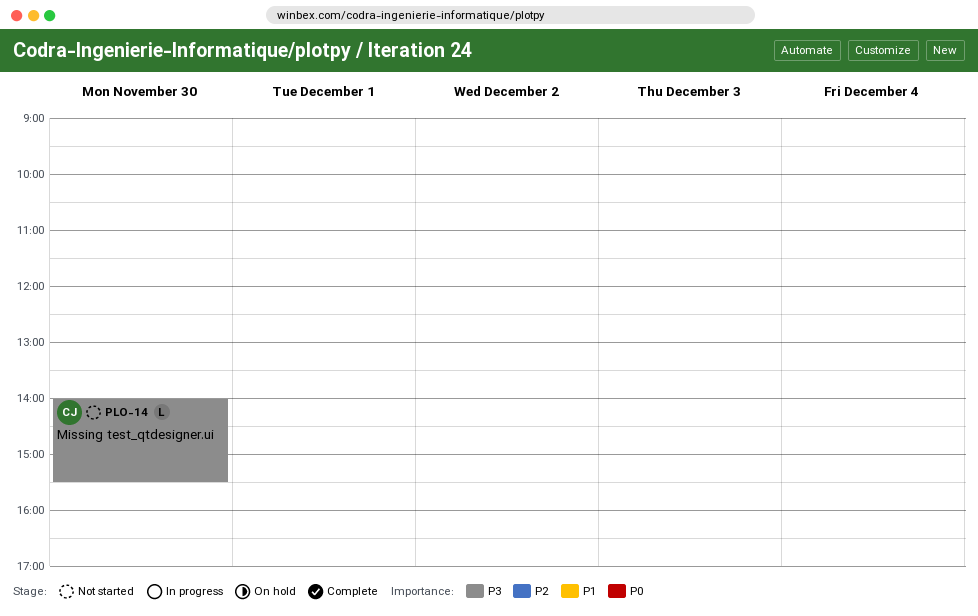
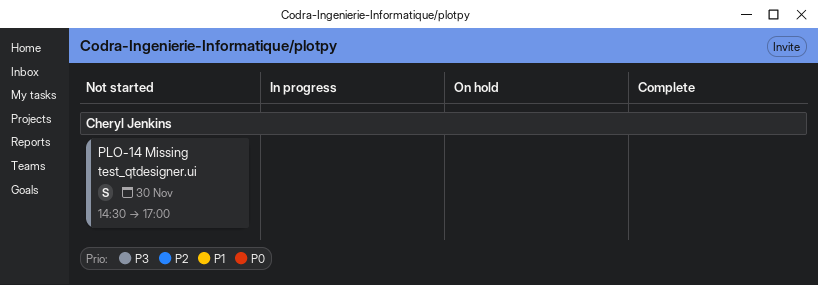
PLO-14, estimate: L -> S
PLO-14, begins: 14:00 -> 14:30
PLO-14, ends: 15:30 -> 17:00

